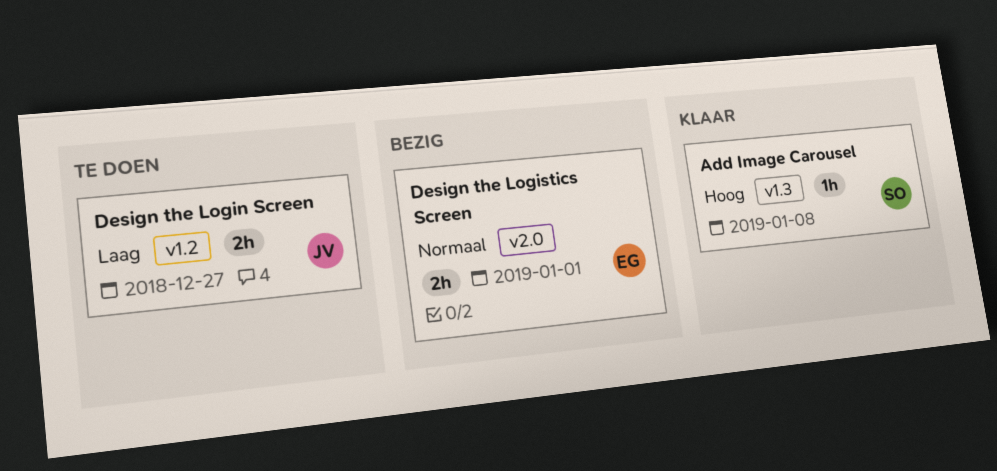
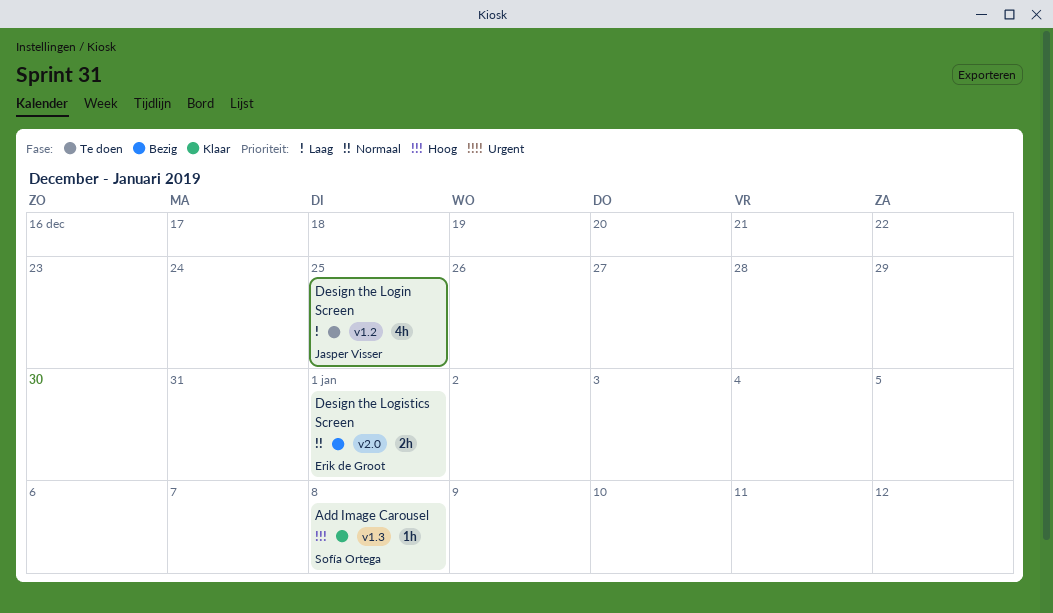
Design the Login Screen, estimate: 2h -> 4h
Design the Login Screen, due: Dec 27 -> Dec 25

